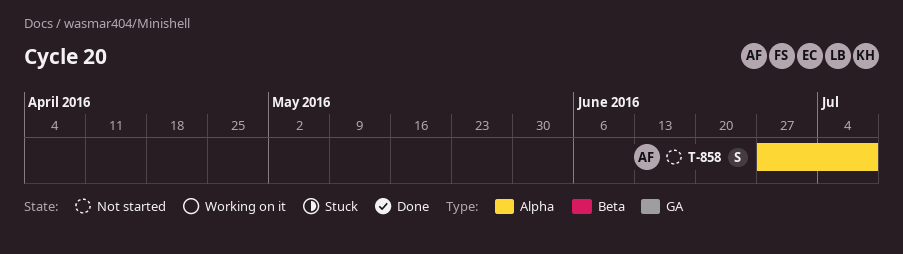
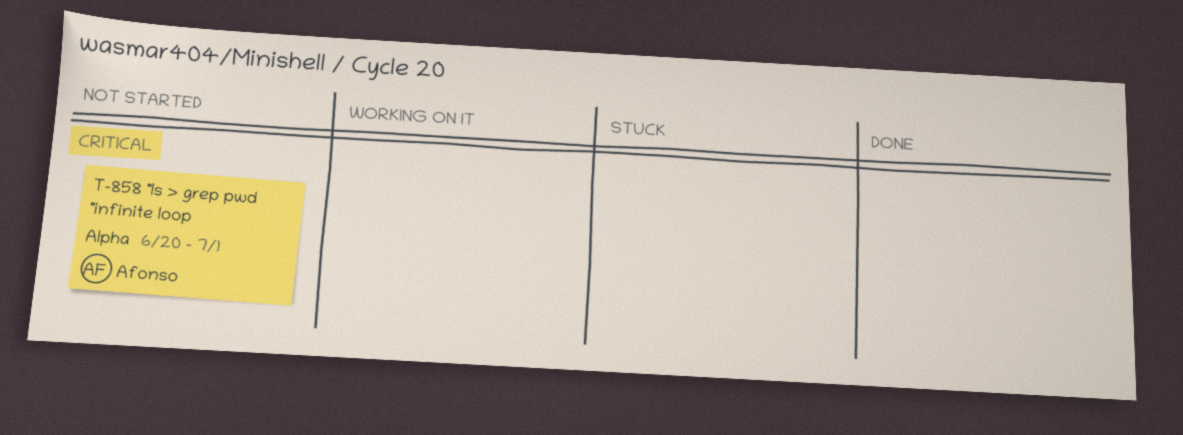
T-858, start: Jun 27 -> Jun 20
T-858, due: Jul 8 -> Jul 1

